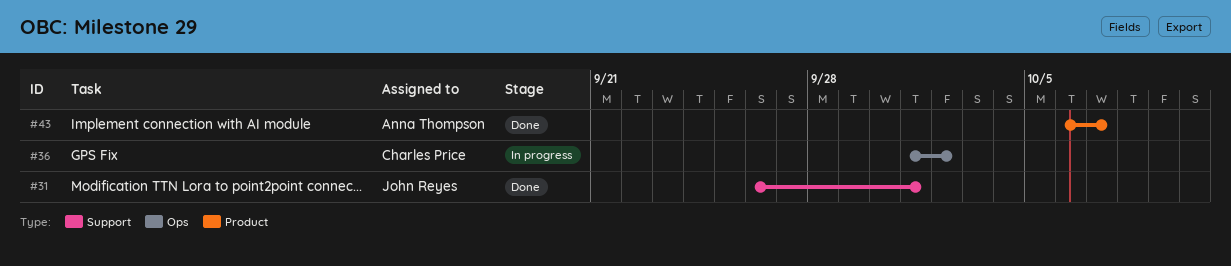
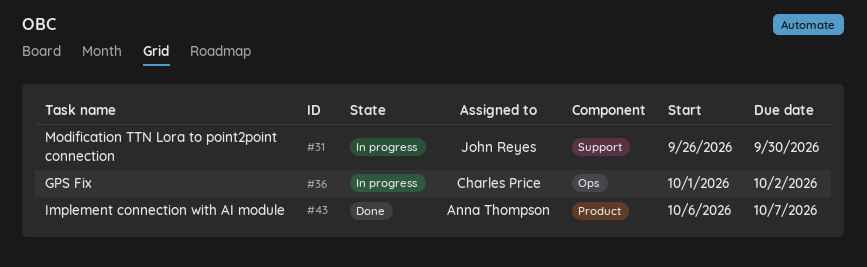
#31, status: Done -> In progress
#31, due: Oct 1 -> Sep 30

